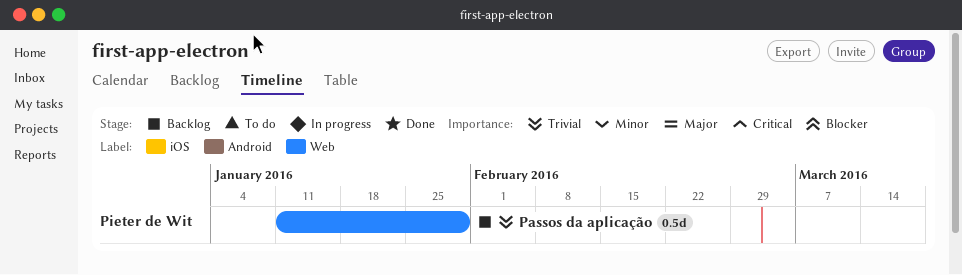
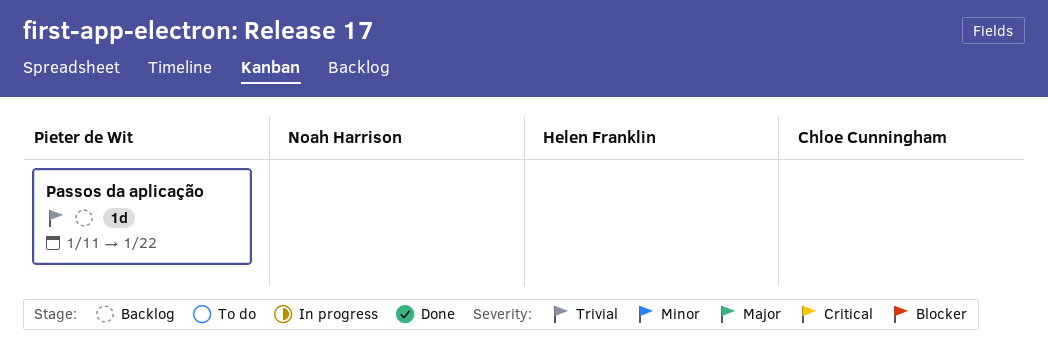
Passos da aplicação, estimate: 0.5d -> 1d
Passos da aplicação, due: Jan 29 -> Jan 22

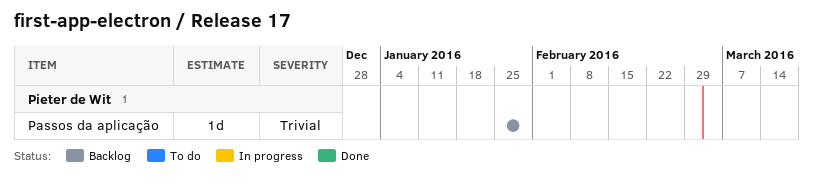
Passos da aplicação, start: Jan 11 -> Jan 25
Passos da aplicação, due: Jan 22 -> Jan 29

